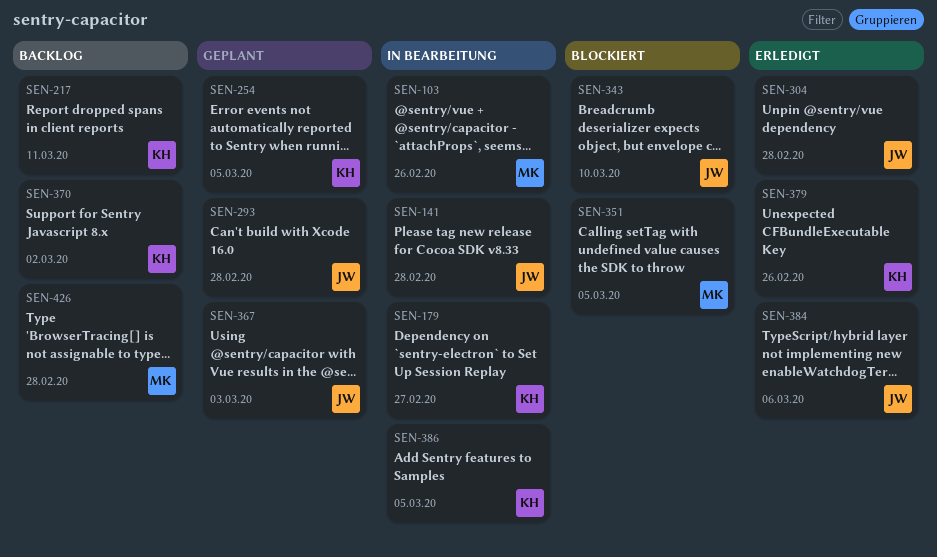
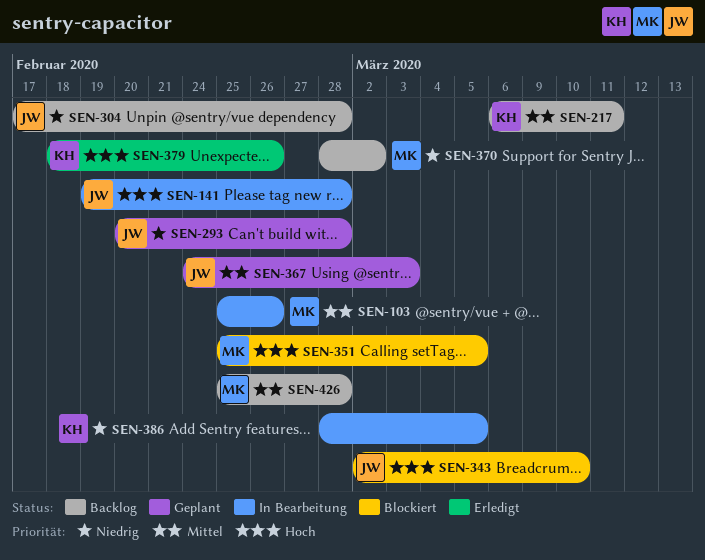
SEN-179: present -> none
SEN-254: present -> none
SEN-304, status: Erledigt -> Backlog
SEN-370, owner: KH -> MK
SEN-384: present -> none

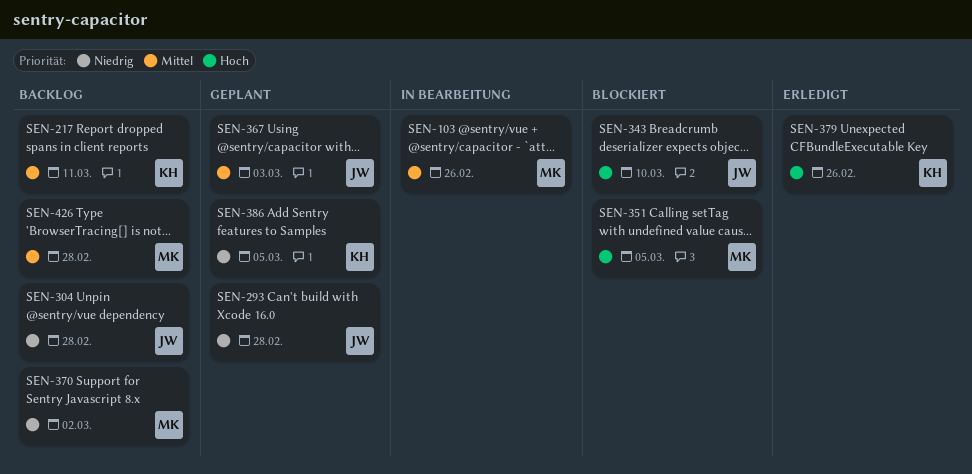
SEN-141: present -> none
SEN-386, status: In Bearbeitung -> Geplant

